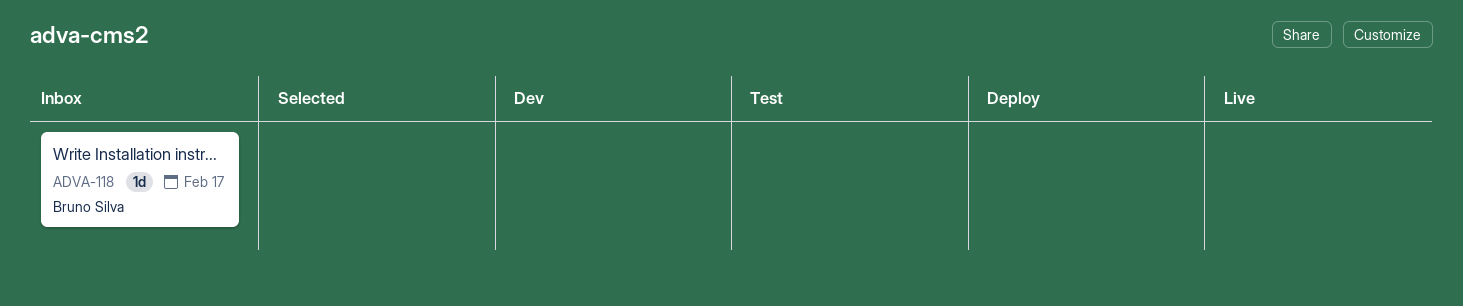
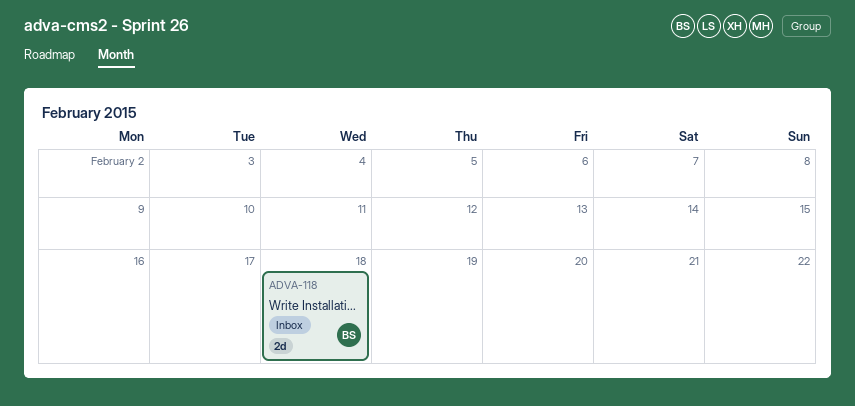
ADVA-118, estimate: 1d -> 2d
ADVA-118, due: Feb 17 -> Feb 18

